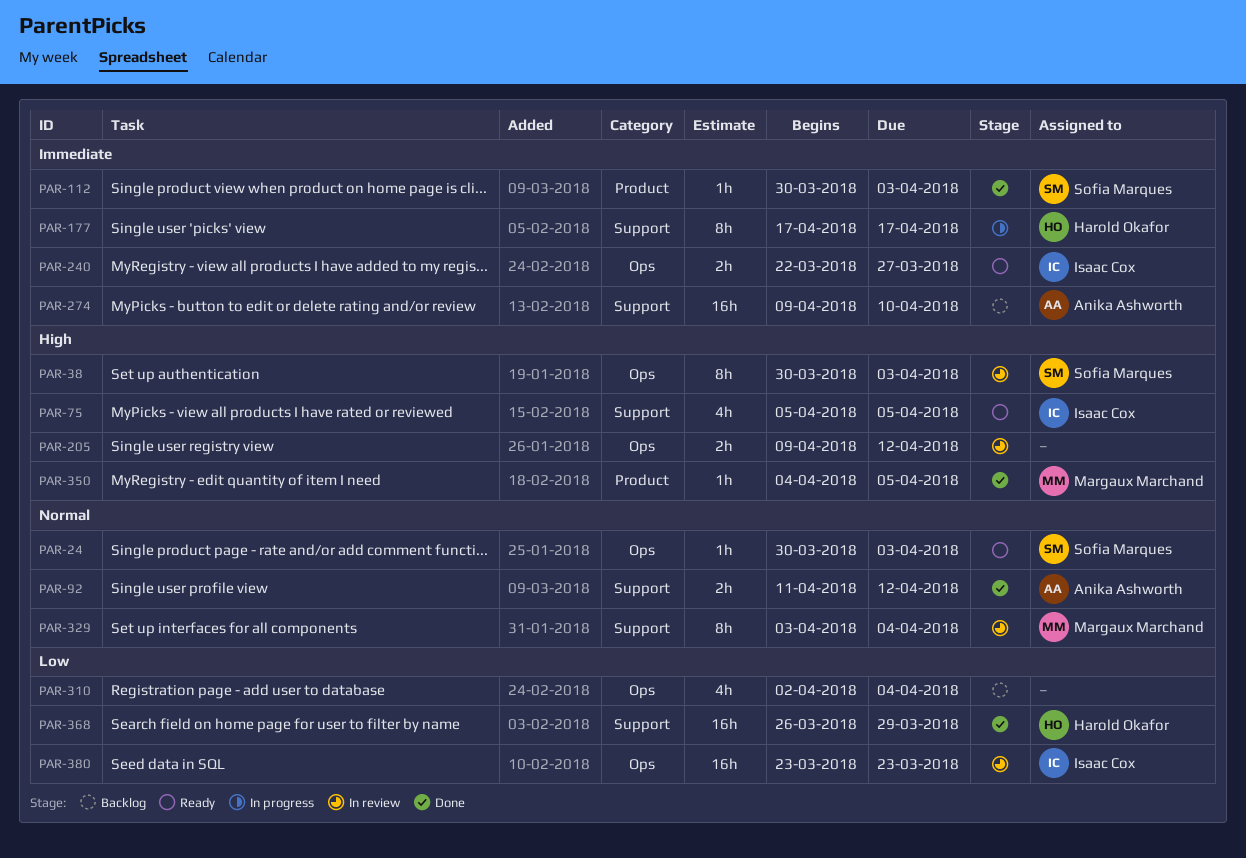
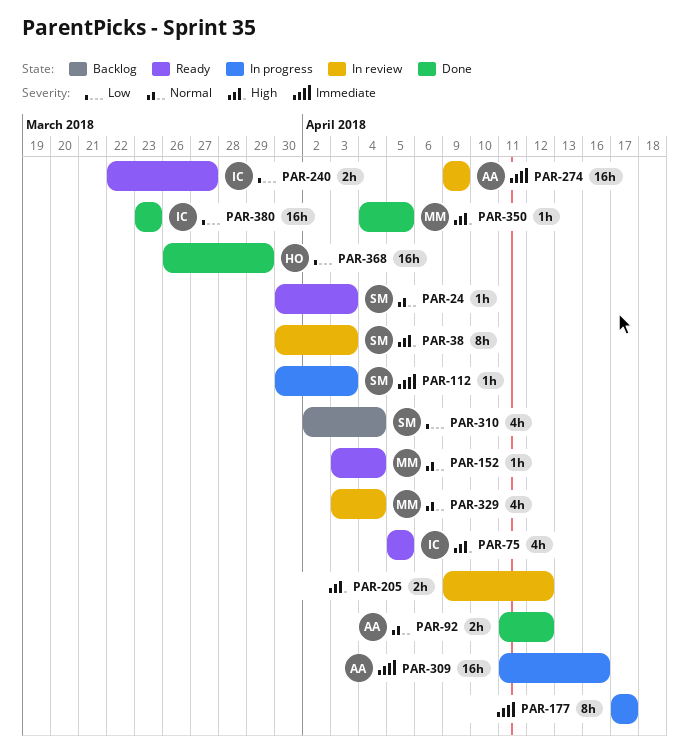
PAR-112, status: Done -> In progress
PAR-152: none -> present
PAR-177, owner: Harold Okafor -> none
PAR-240, priority: Immediate -> Low
PAR-274, status: Backlog -> In review
PAR-274, due: Apr 10 -> Apr 9
PAR-309: none -> present
PAR-310, owner: none -> Sofia Marques
PAR-329, estimate: 8h -> 4h
PAR-380, status: In review -> Done

